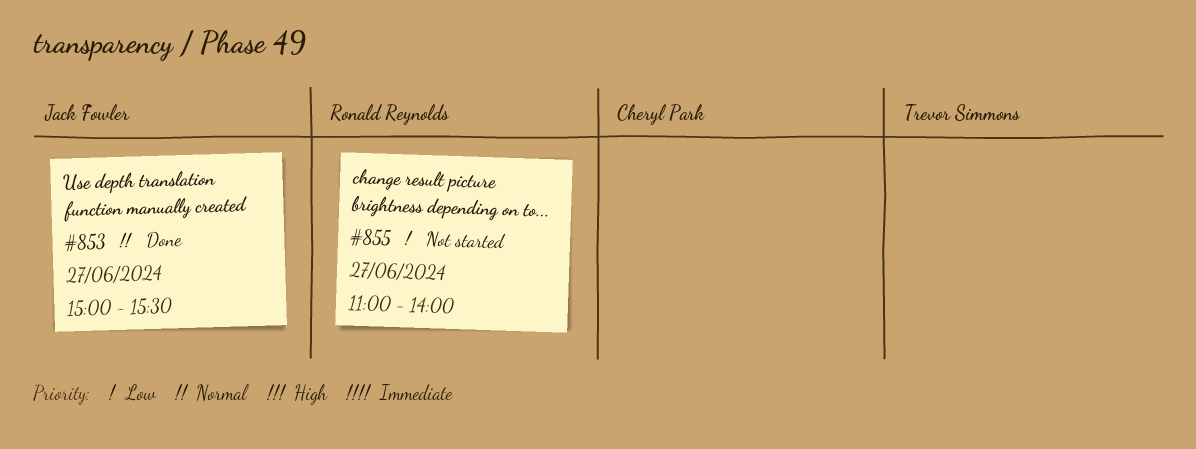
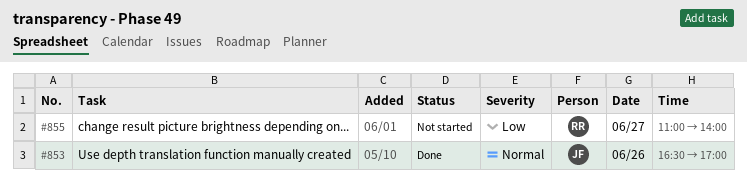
#853, day: Jun 27 -> Jun 26
#853, begins: 15:00 -> 16:30
#853, ends: 15:30 -> 17:00

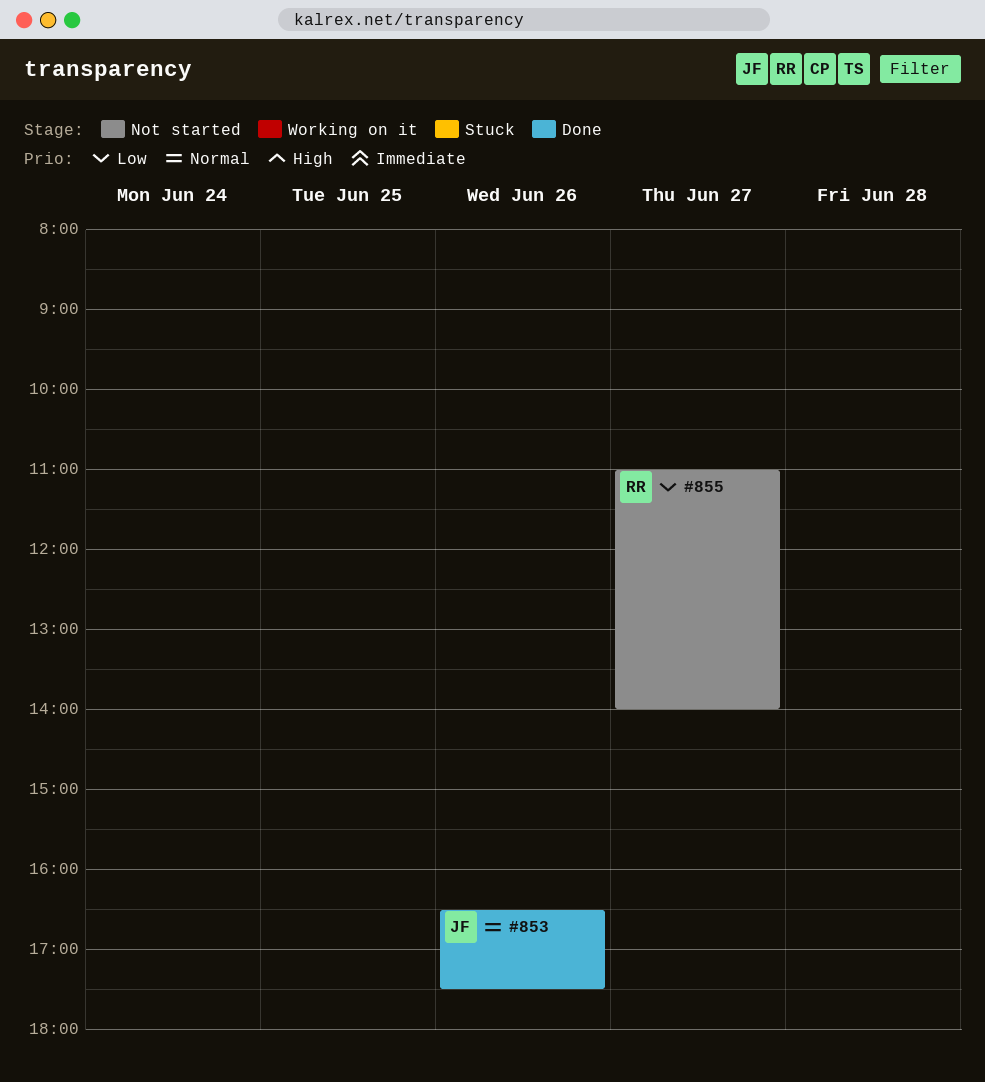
#853, ends: 17:00 -> 17:30

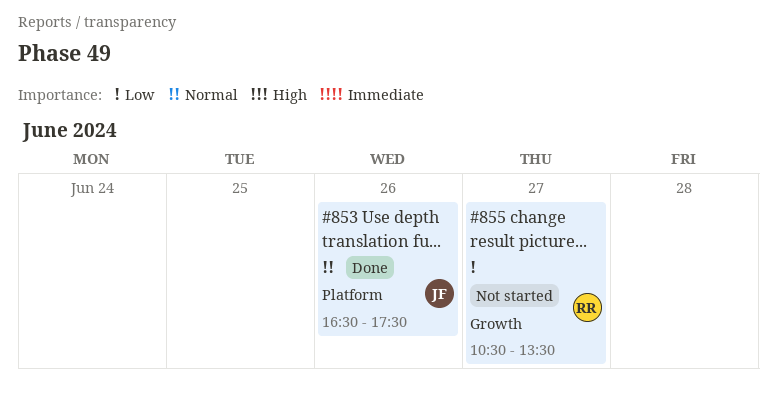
#855, begins: 11:00 -> 10:30
#855, ends: 14:00 -> 13:30

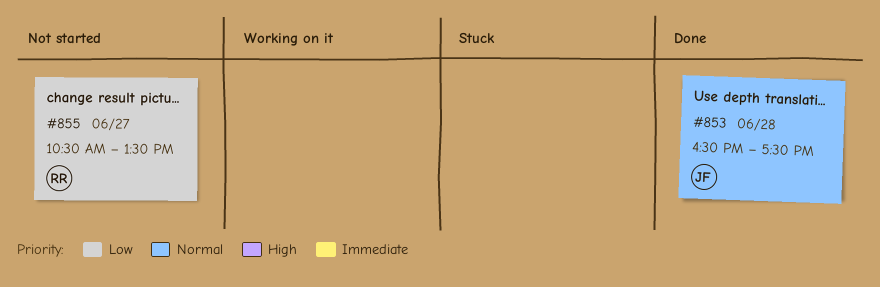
#853, day: Jun 26 -> Jun 28

